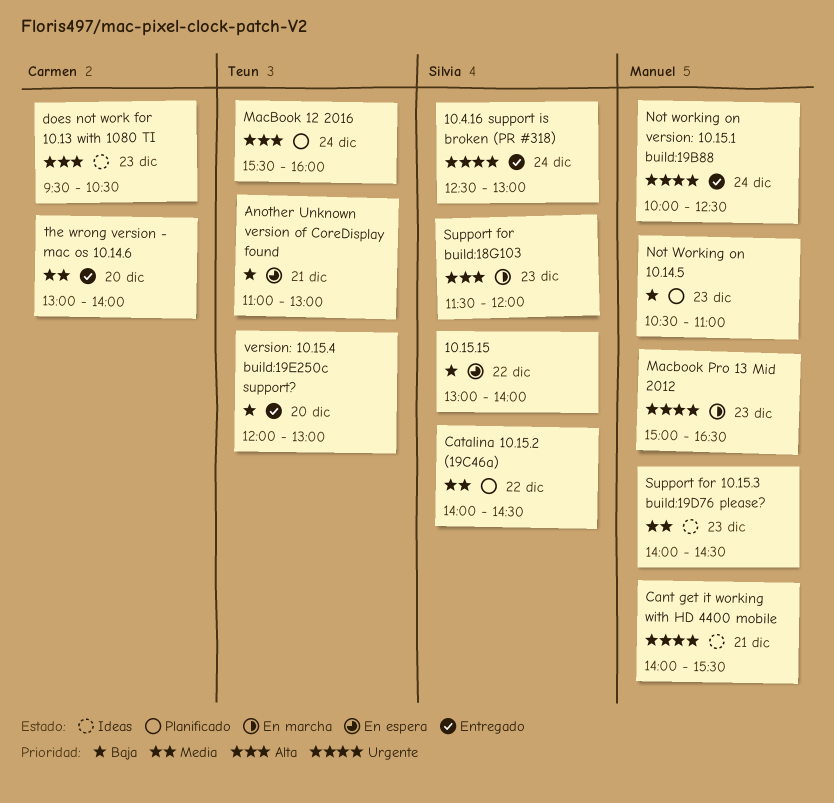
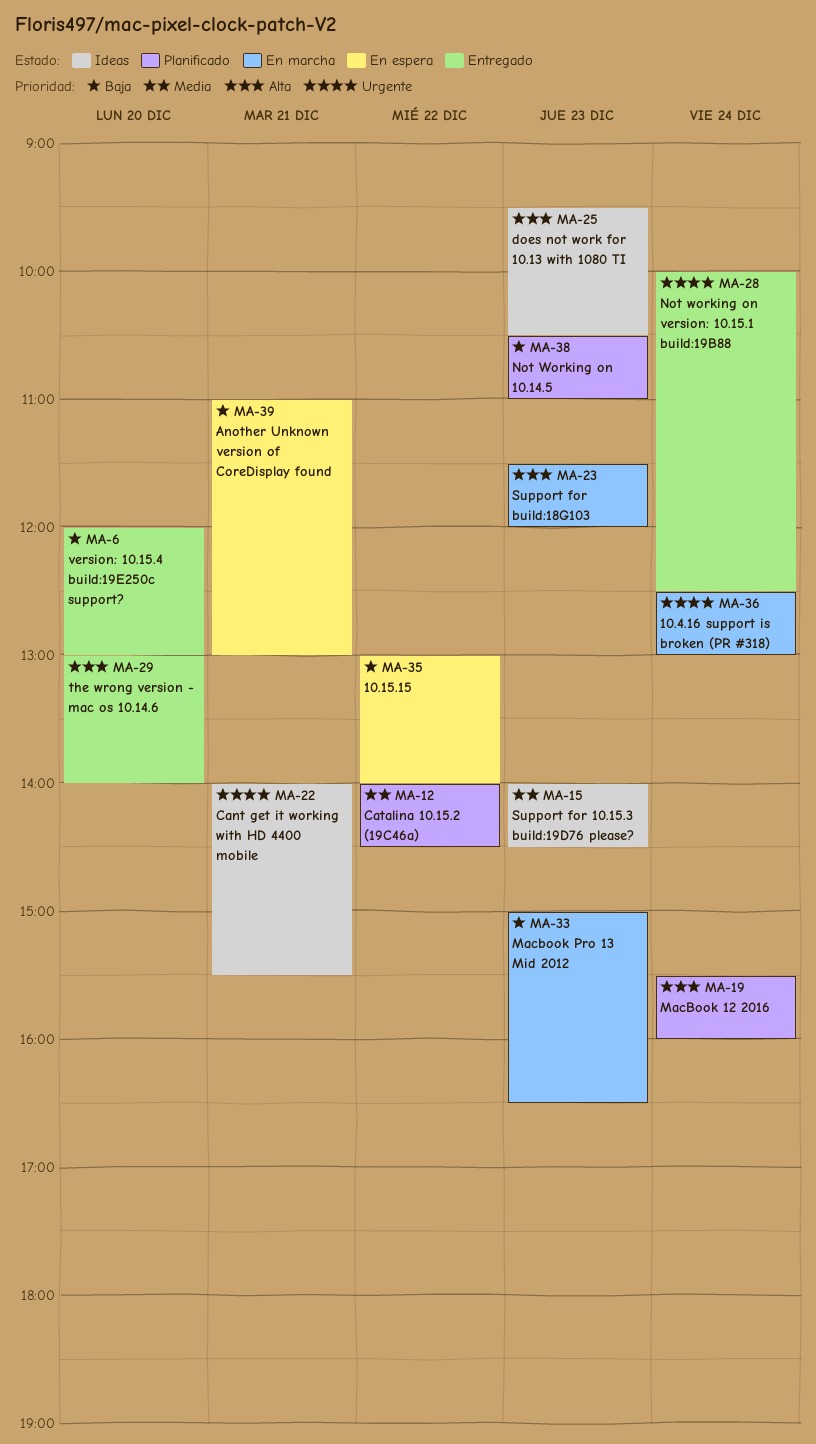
10.4.16 support is broken (PR #318), status: Entregado -> En marcha
Macbook Pro 13 Mid 2012, priority: Urgente -> Baja
the wrong version - mac os 10.14.6, priority: Media -> Alta

